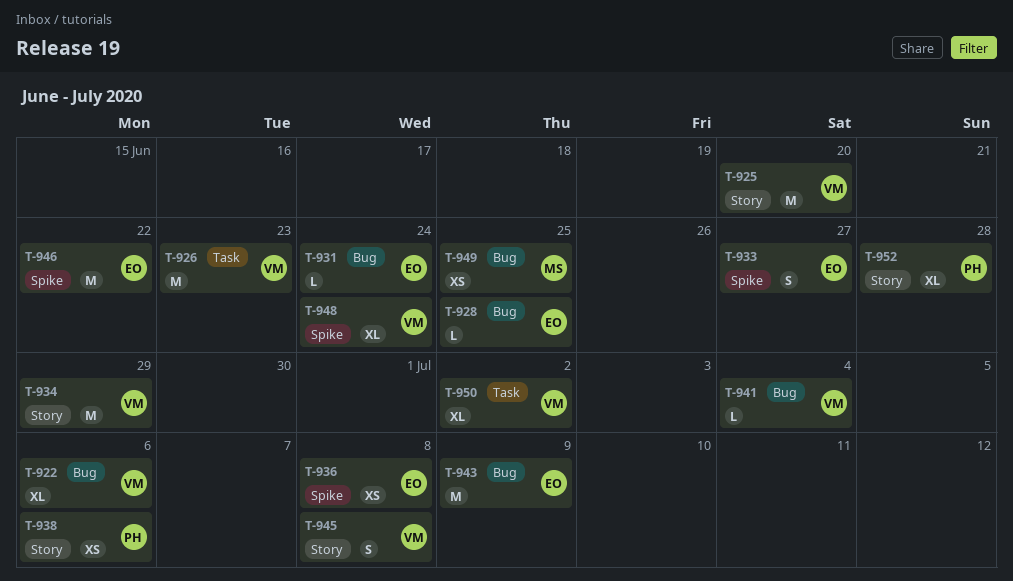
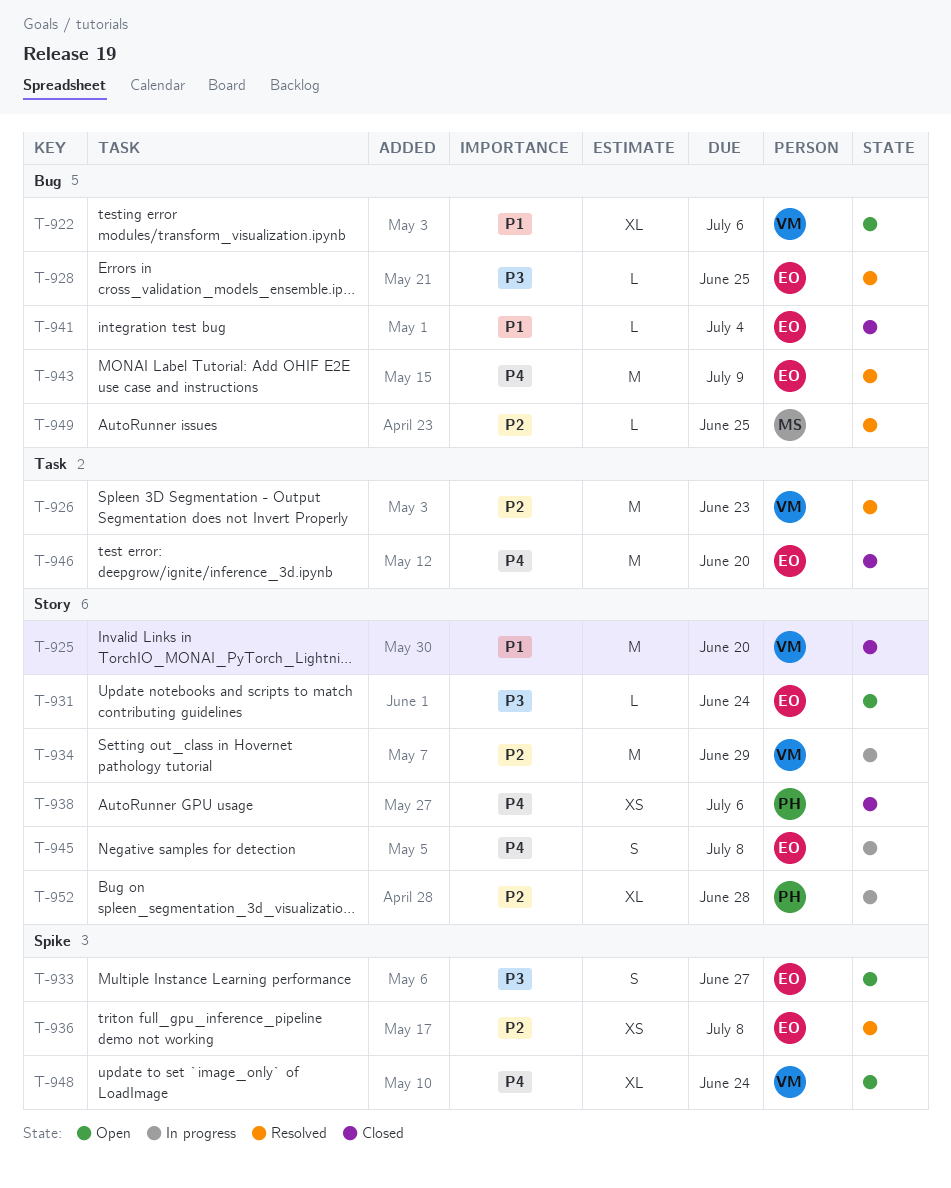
T-931, label: Bug -> Story
T-941, owner: VM -> EO
T-945, owner: VM -> EO
T-946, label: Spike -> Task
T-946, due: Jun 22 -> Jun 20
T-949, estimate: XS -> L
T-950: present -> none

